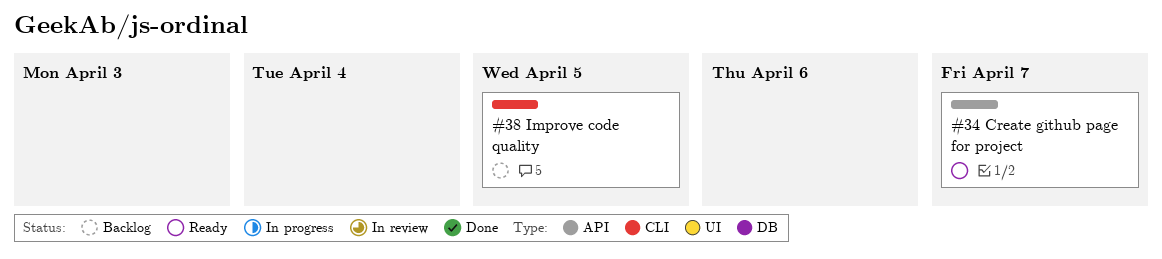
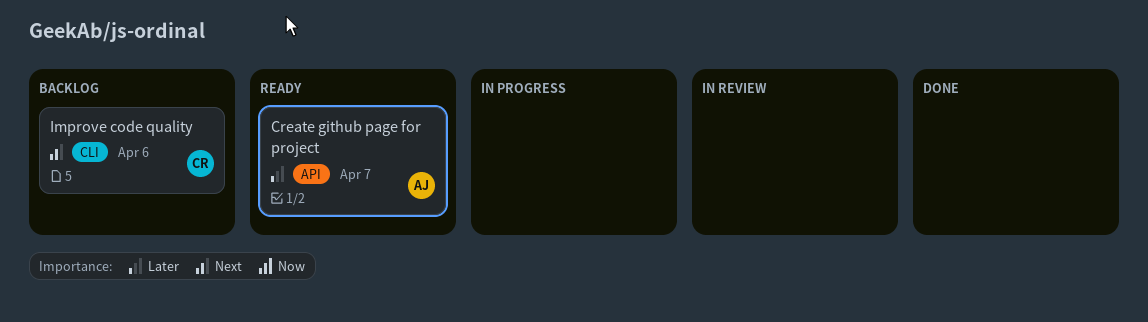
Improve code quality, due: Apr 5 -> Apr 6

